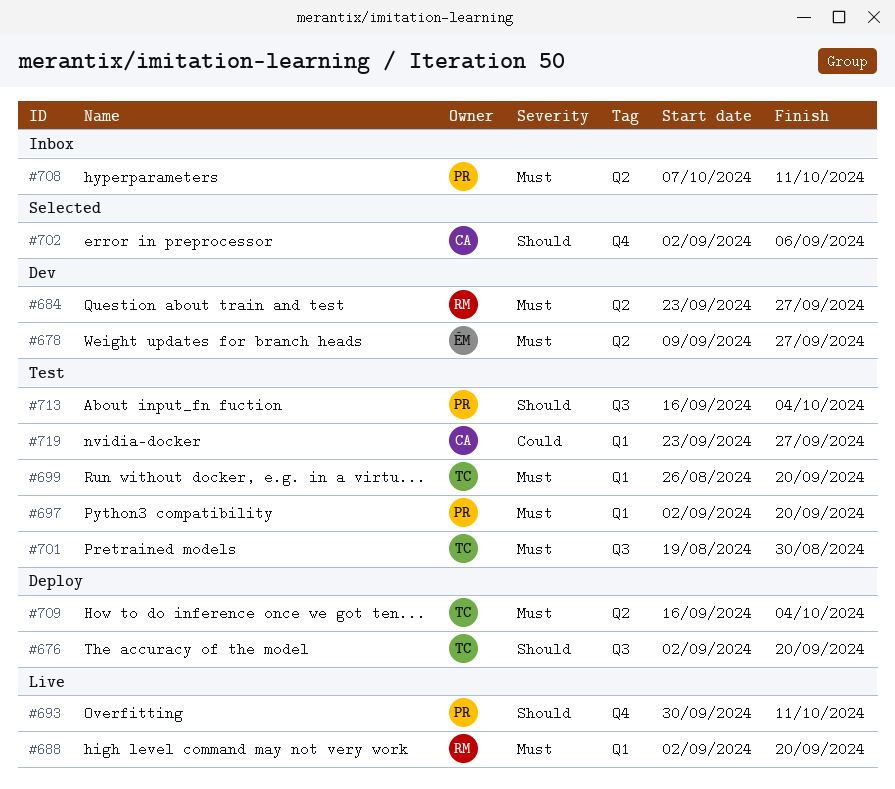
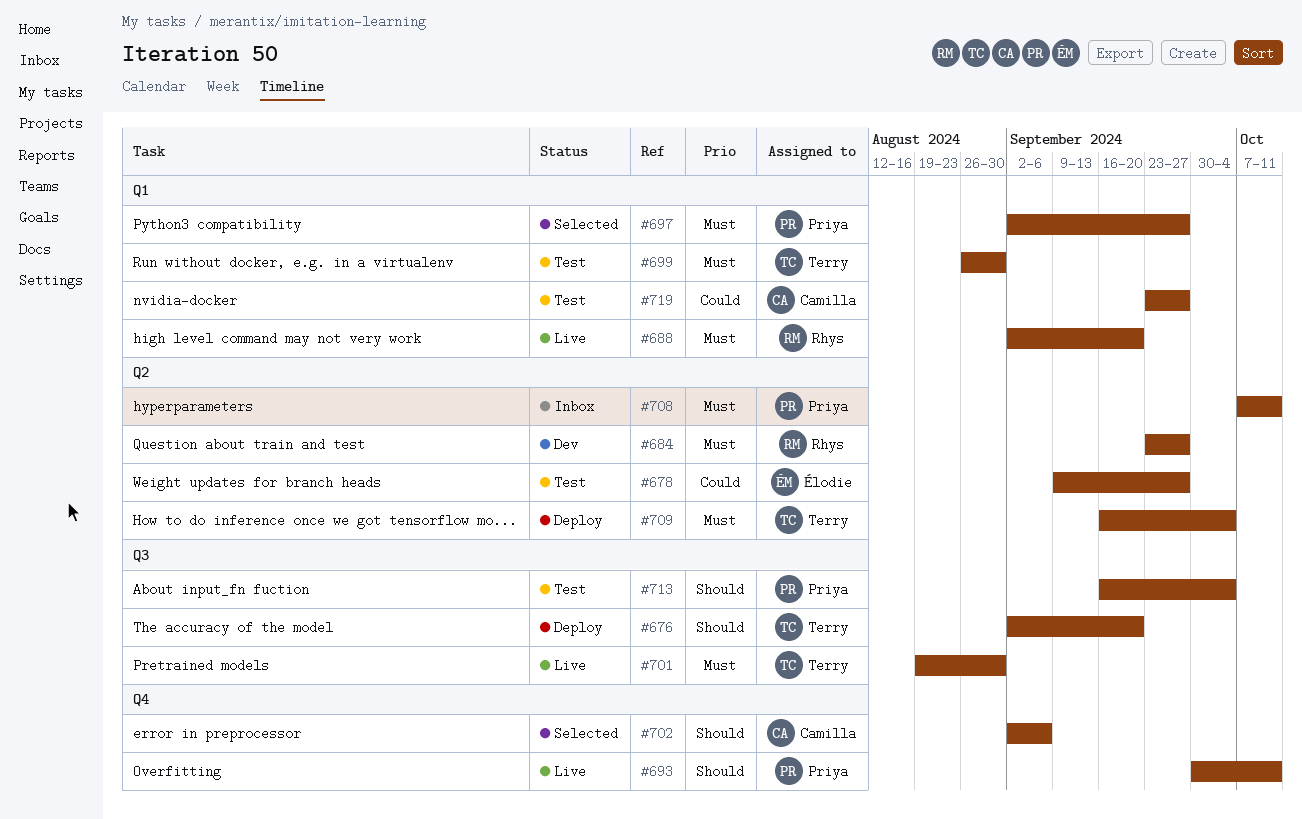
#678, status: Dev -> Test
#678, priority: Must -> Could
#697, status: Test -> Selected
#697, due: Sep 20 -> Sep 27
#699, due: Sep 20 -> Aug 30
#701, status: Test -> Live

